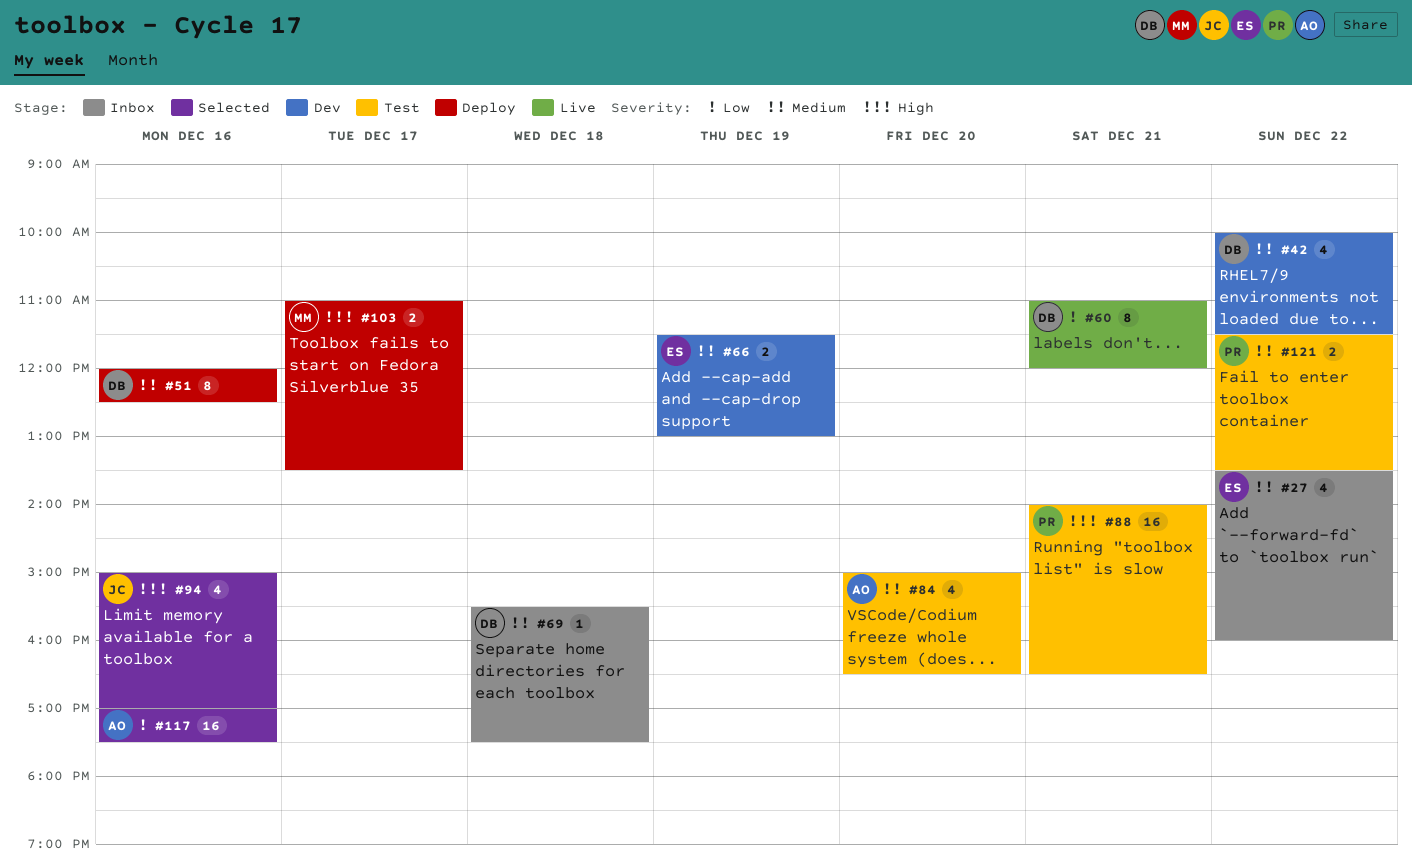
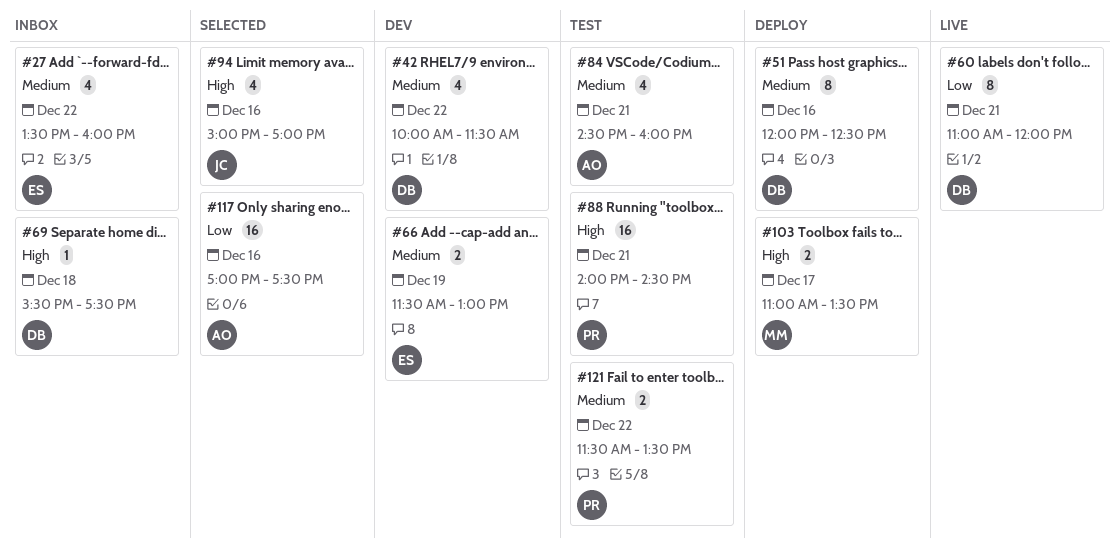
#69, priority: Medium -> High
#84, day: Dec 20 -> Dec 21
#84, begins: 15:00 -> 14:30
#84, ends: 16:30 -> 16:00
#88, ends: 16:30 -> 14:30

